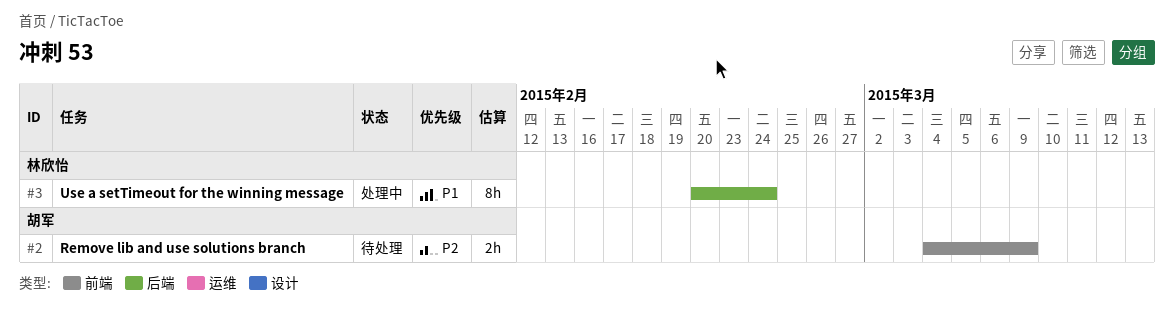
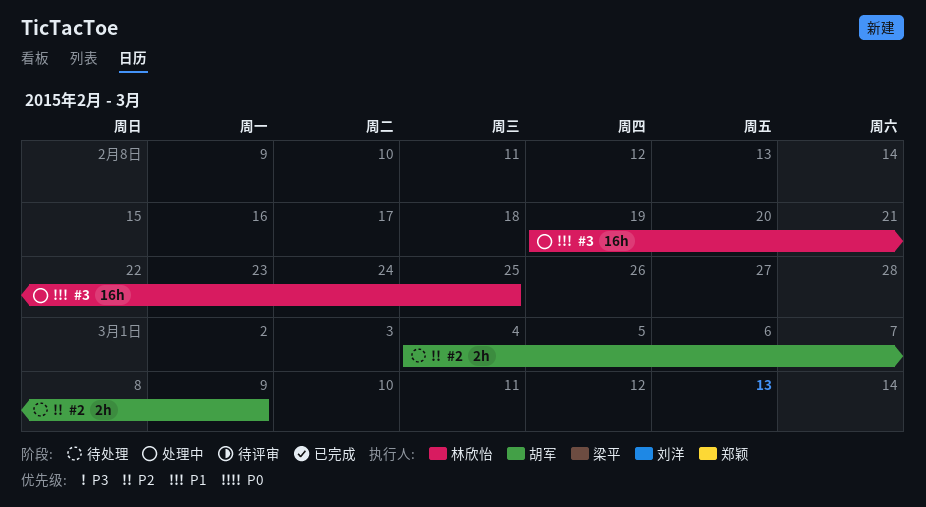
#3, estimate: 8h -> 16h
#3, start: Feb 20 -> Feb 19
#3, due: Feb 24 -> Feb 25

